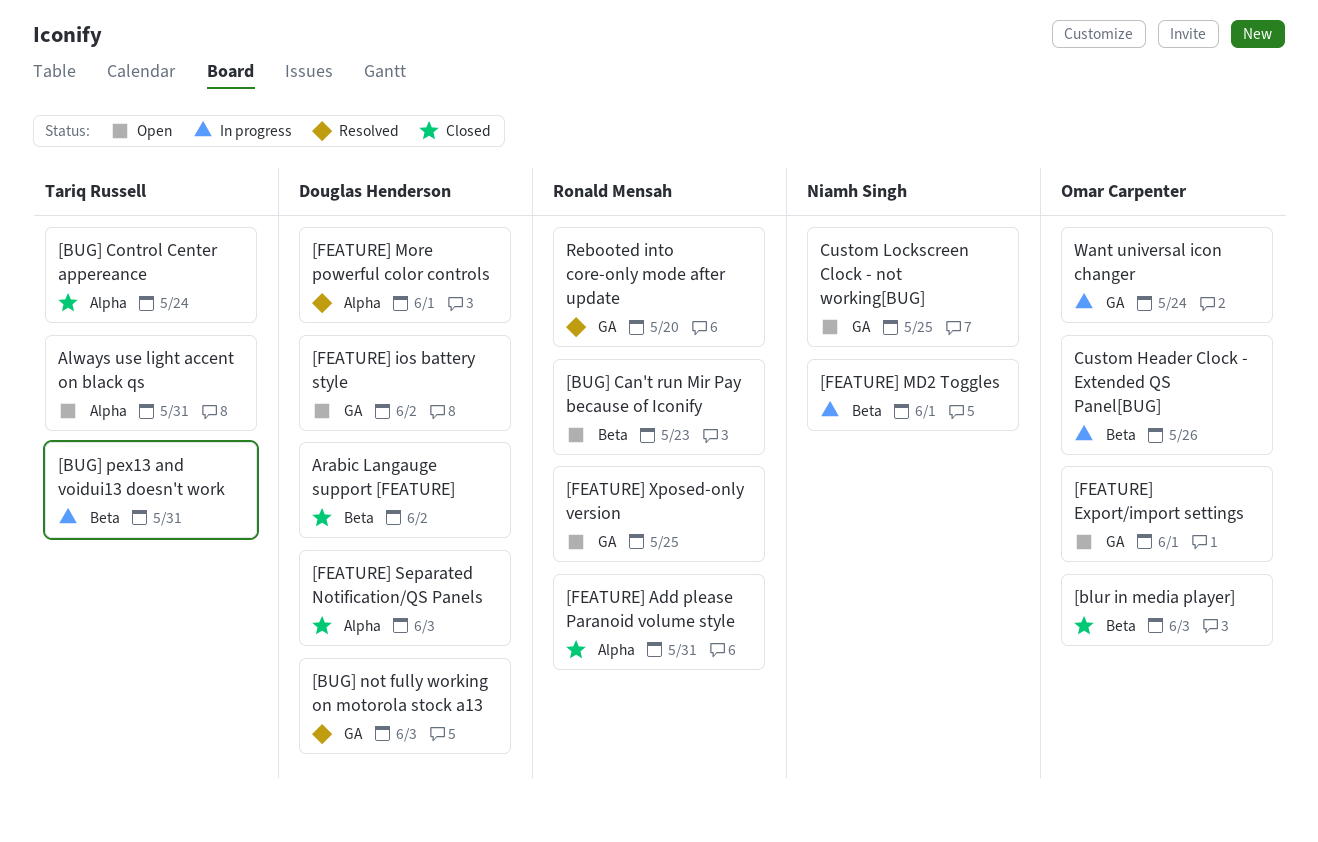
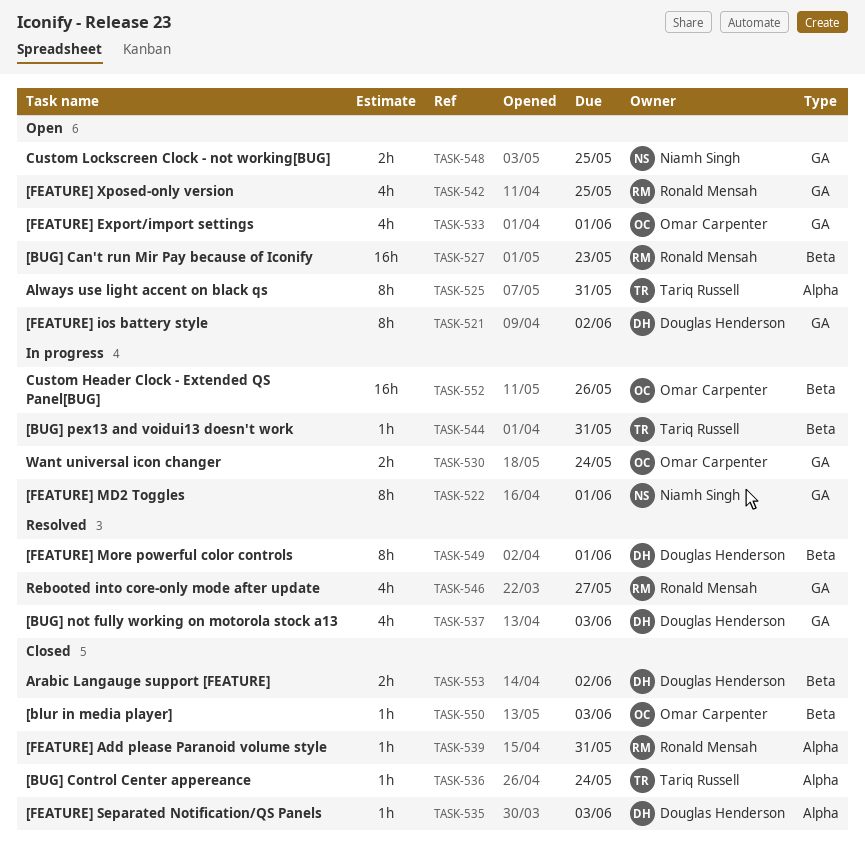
[FEATURE] MD2 Toggles, label: Beta -> GA
[FEATURE] More powerful color controls, label: Alpha -> Beta
Rebooted into core-only mode after update, due: May 20 -> May 27

